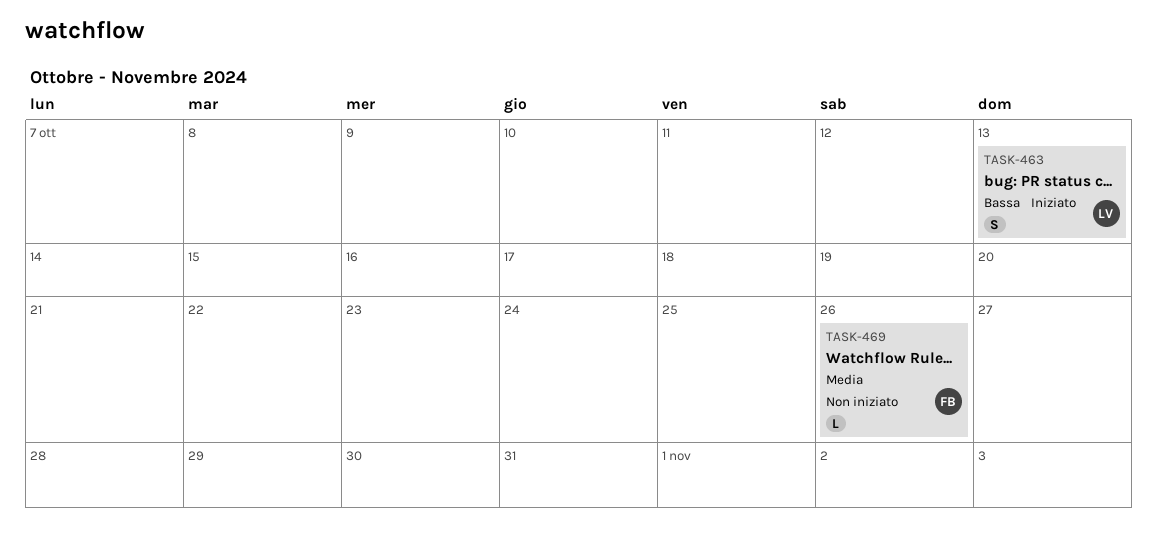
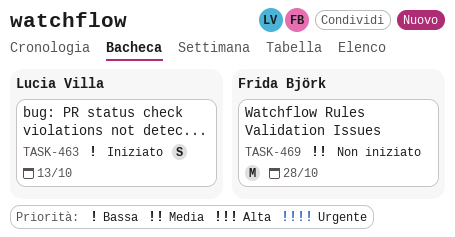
TASK-469, estimate: L -> M
TASK-469, due: Oct 26 -> Oct 28

